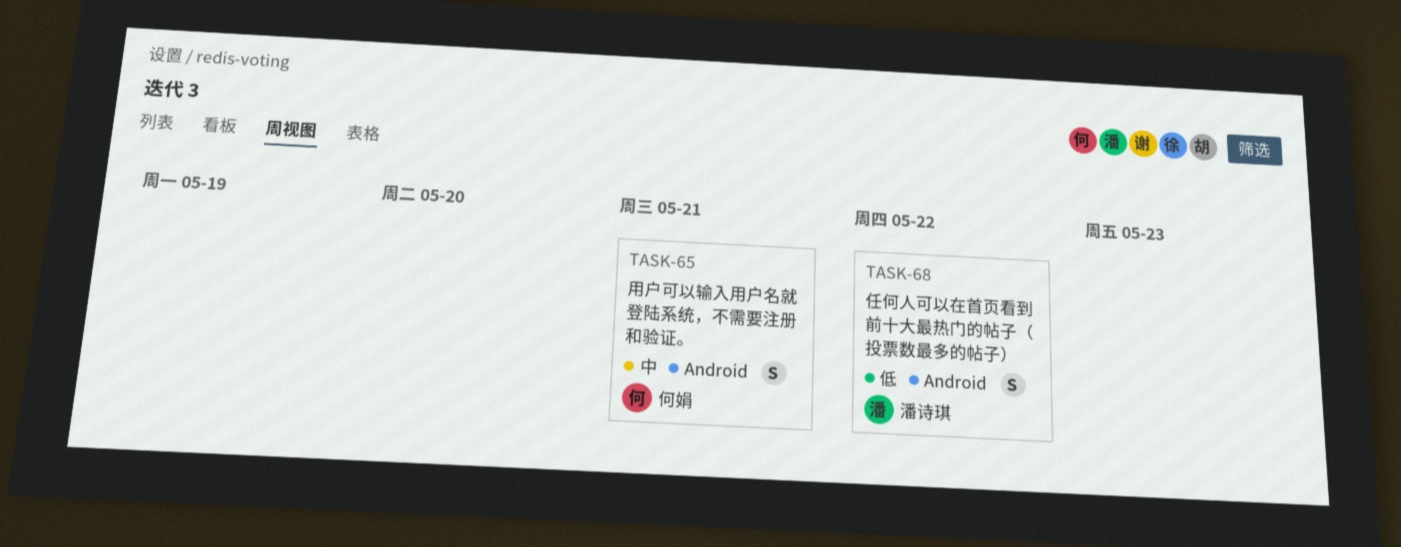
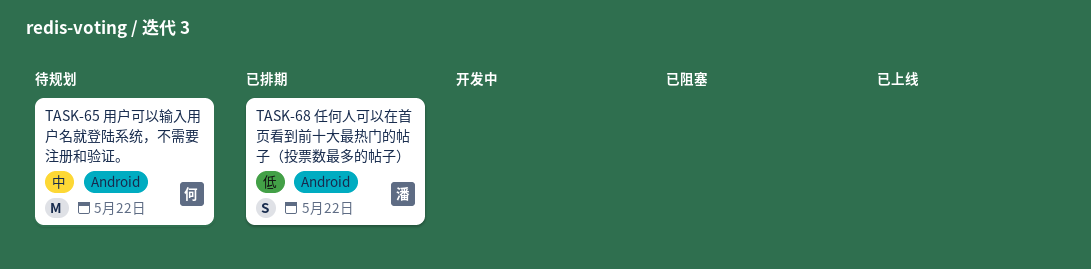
TASK-65, estimate: S -> M
TASK-65, due: May 21 -> May 22

